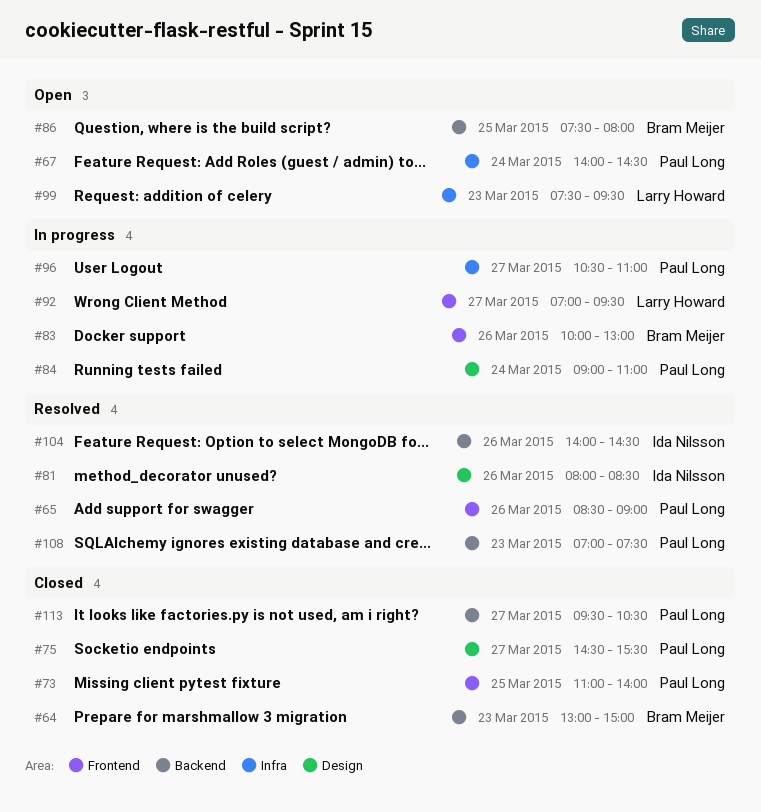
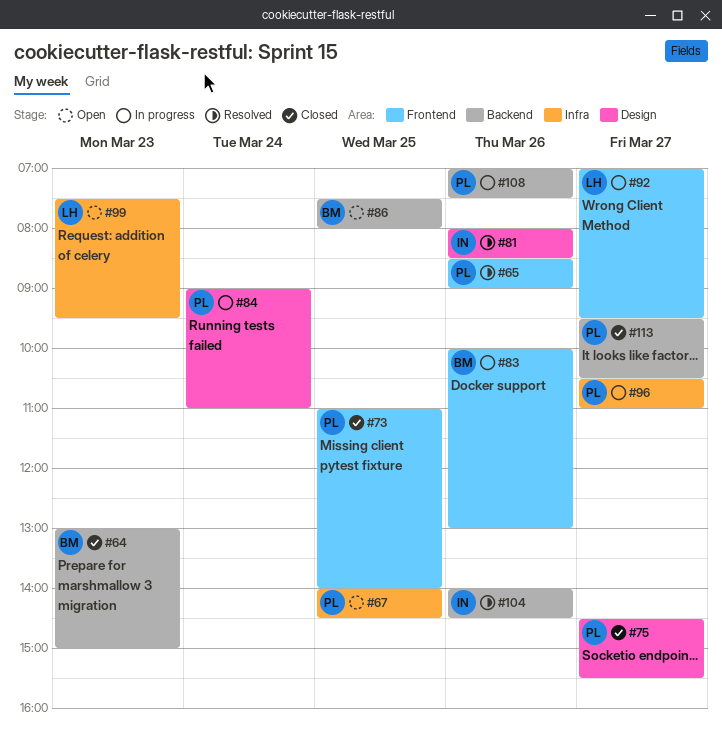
#67, day: Mar 24 -> Mar 25
#108, status: Resolved -> In progress
#108, day: Mar 23 -> Mar 26

